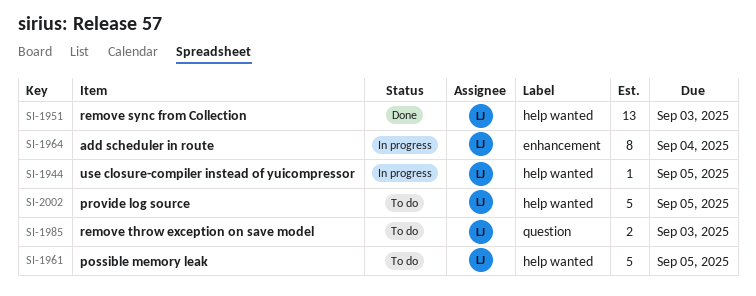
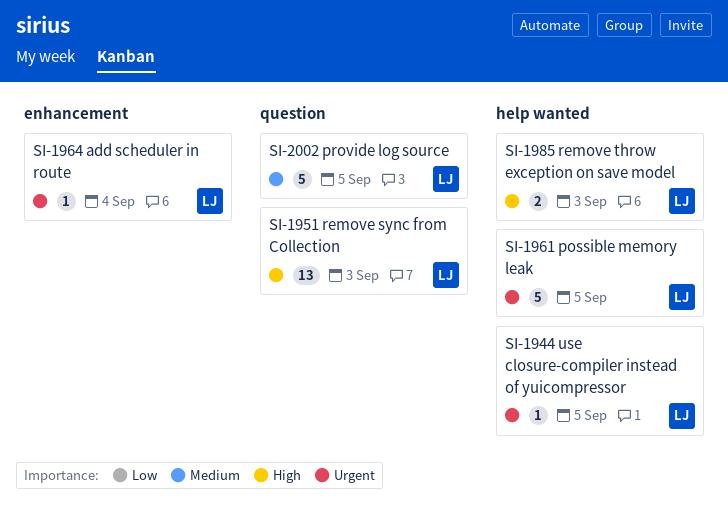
SI-1951, label: help wanted -> question
SI-1964, estimate: 8 -> 1
SI-1985, label: question -> help wanted
SI-2002, label: help wanted -> question

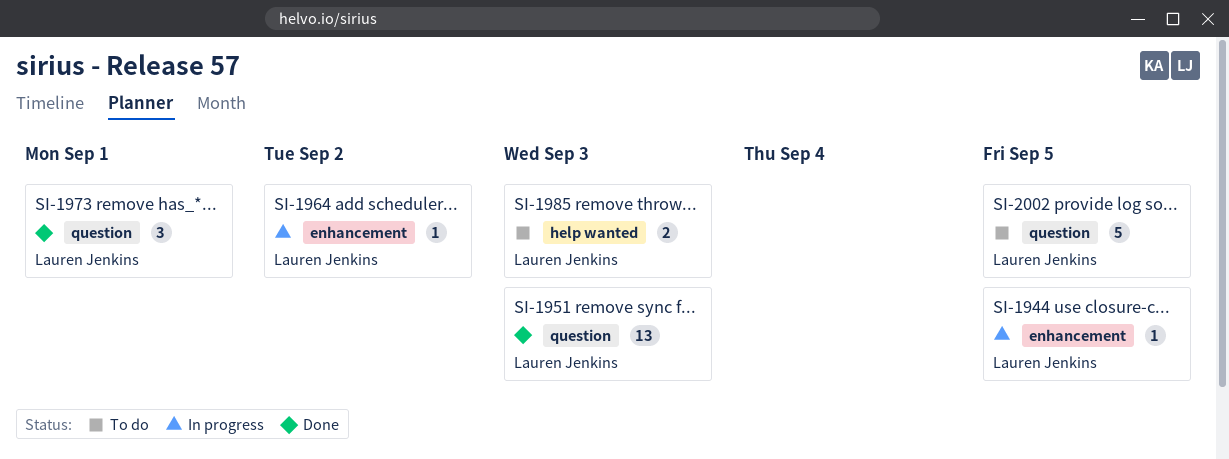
SI-1944, label: help wanted -> enhancement
SI-1961: present -> none
SI-1964, due: Sep 4 -> Sep 2
SI-1973: none -> present

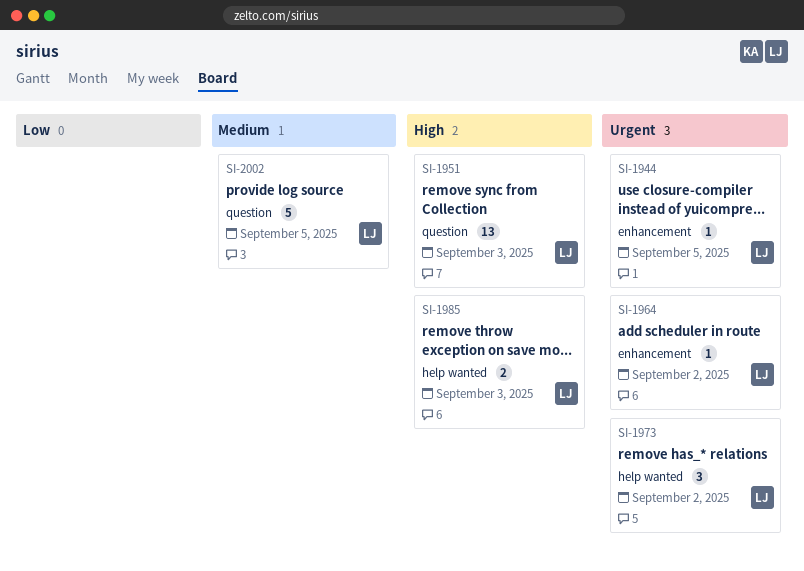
SI-1973, label: question -> help wanted
SI-1973, due: Sep 1 -> Sep 2

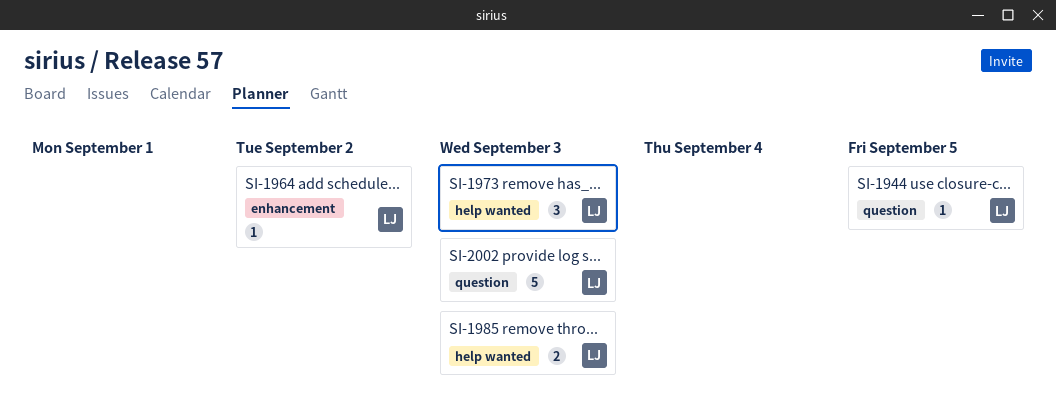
SI-1944, label: enhancement -> question
SI-1951: present -> none
SI-1973, due: Sep 2 -> Sep 3
SI-2002, due: Sep 5 -> Sep 3

